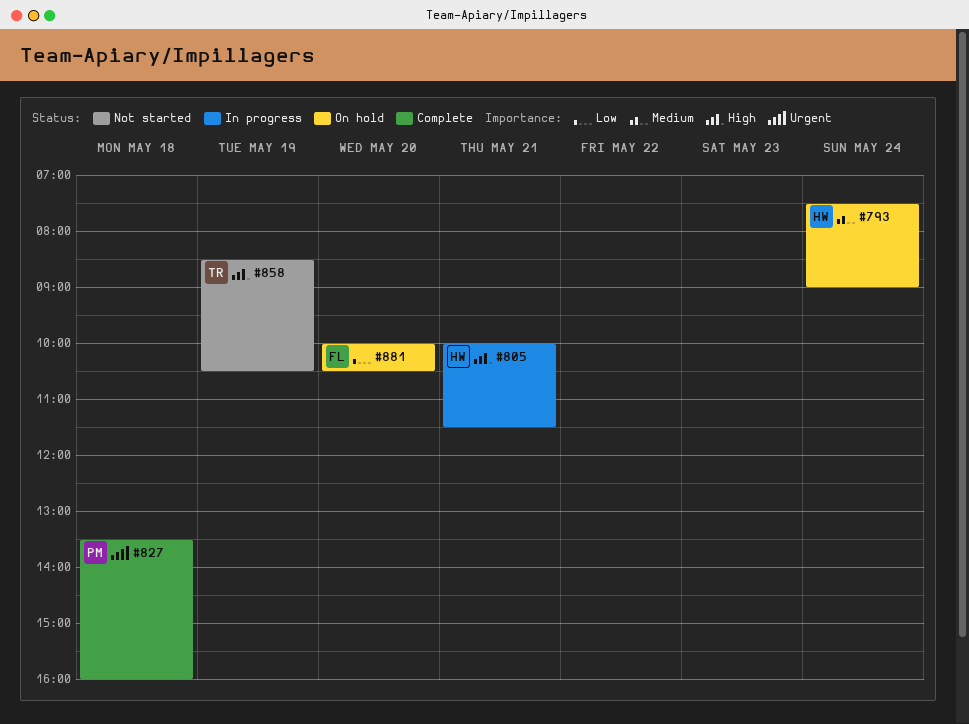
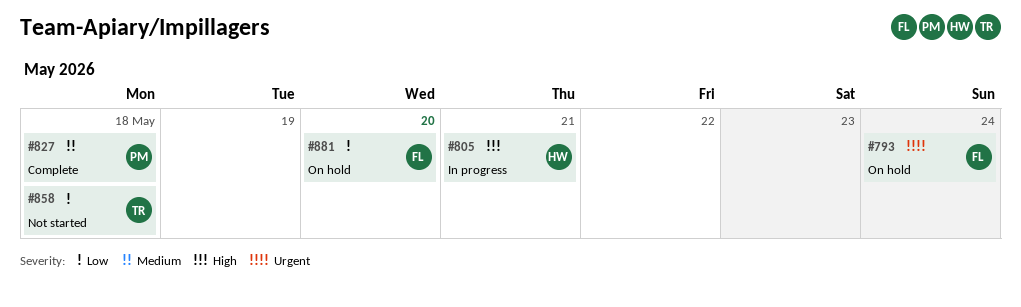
#793, owner: HW -> FL
#793, priority: Medium -> Urgent
#827, priority: Urgent -> Medium
#858, priority: High -> Low
#858, day: May 19 -> May 18

